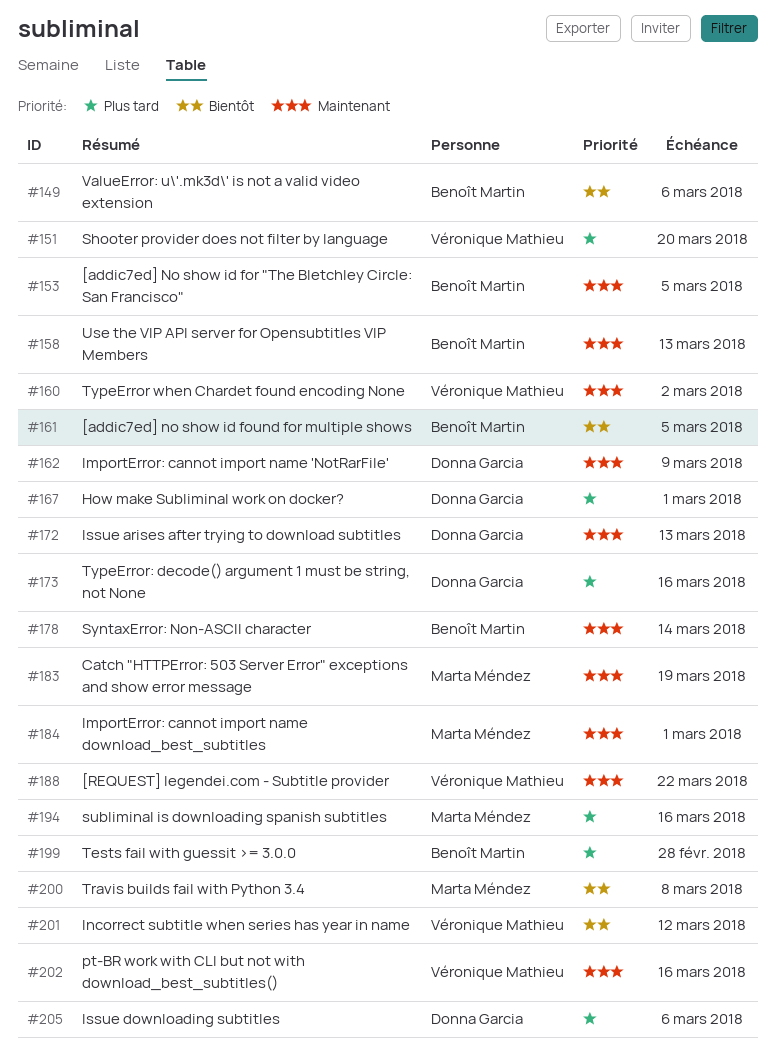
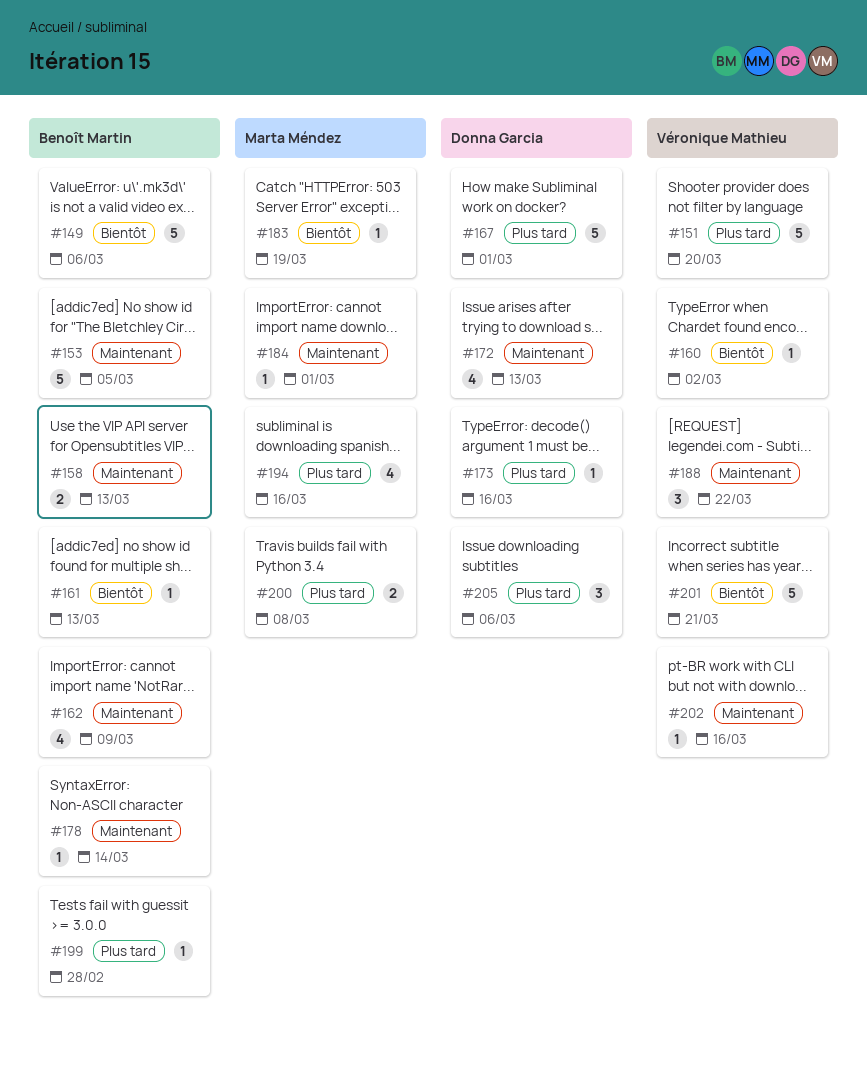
#160, priority: Maintenant -> Bientôt
#161, due: Mar 5 -> Mar 13
#162, owner: Donna Garcia -> Benoît Martin
#183, priority: Maintenant -> Bientôt
#200, priority: Bientôt -> Plus tard
#201, due: Mar 12 -> Mar 21

